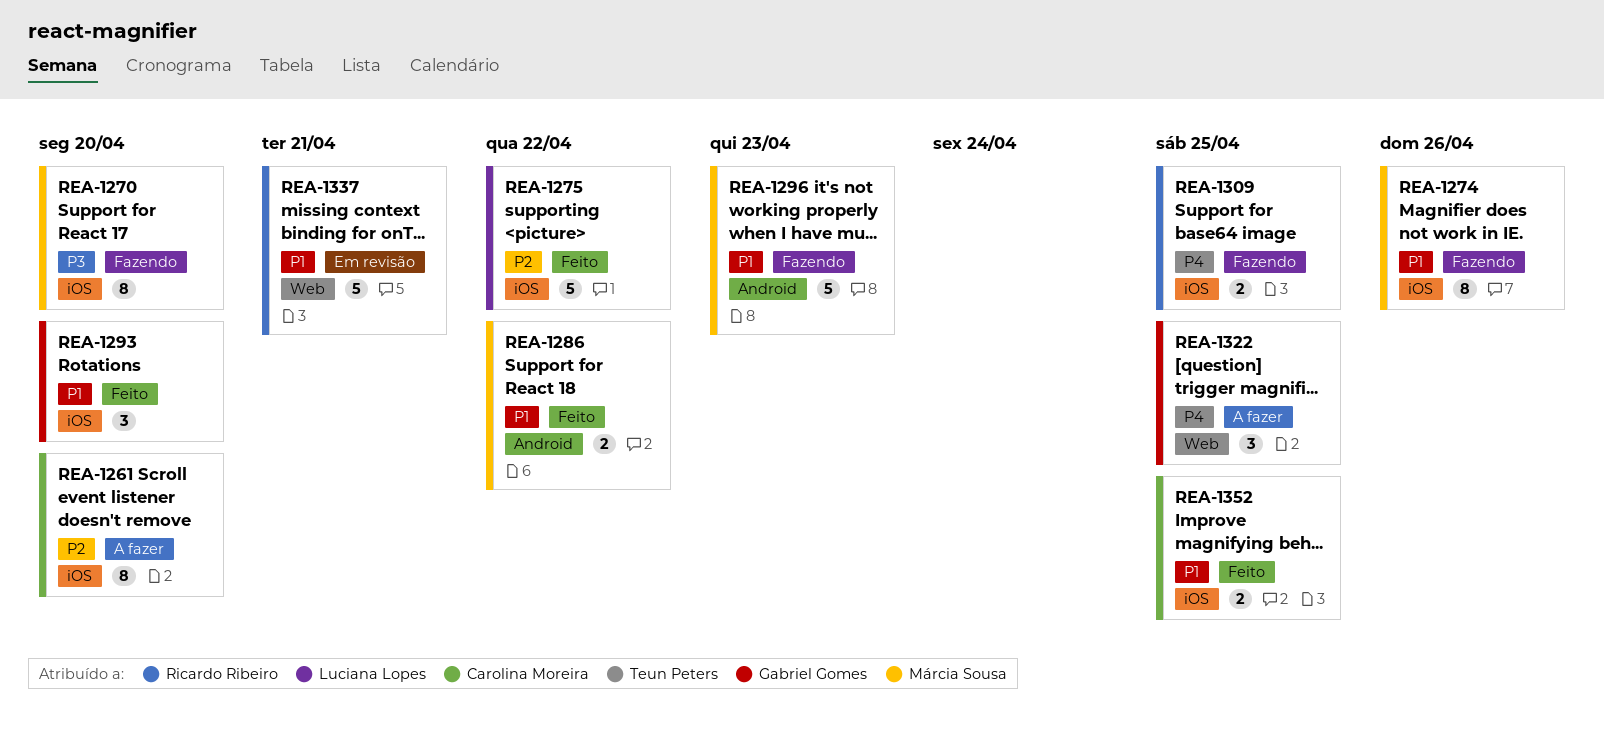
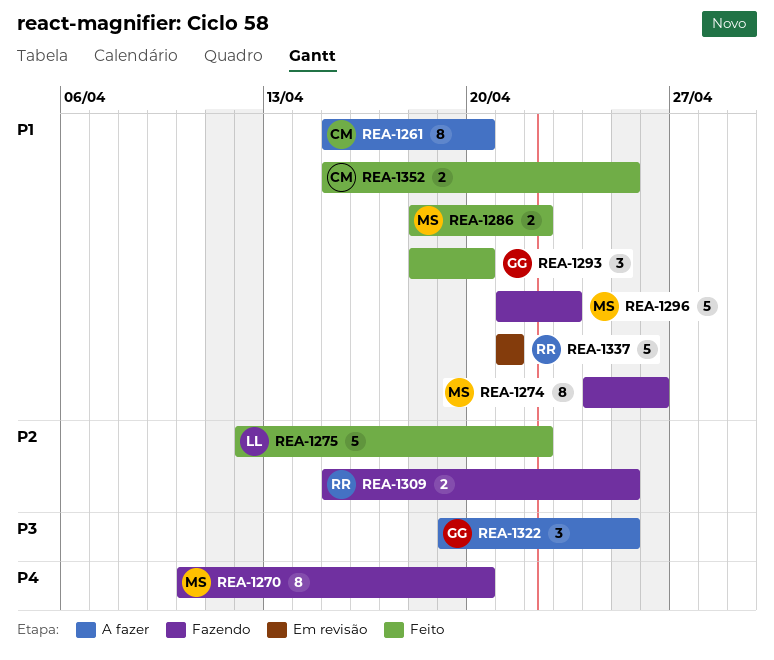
REA-1261, priority: P2 -> P1
REA-1270, priority: P3 -> P4
REA-1309, priority: P4 -> P2
REA-1322, priority: P4 -> P3

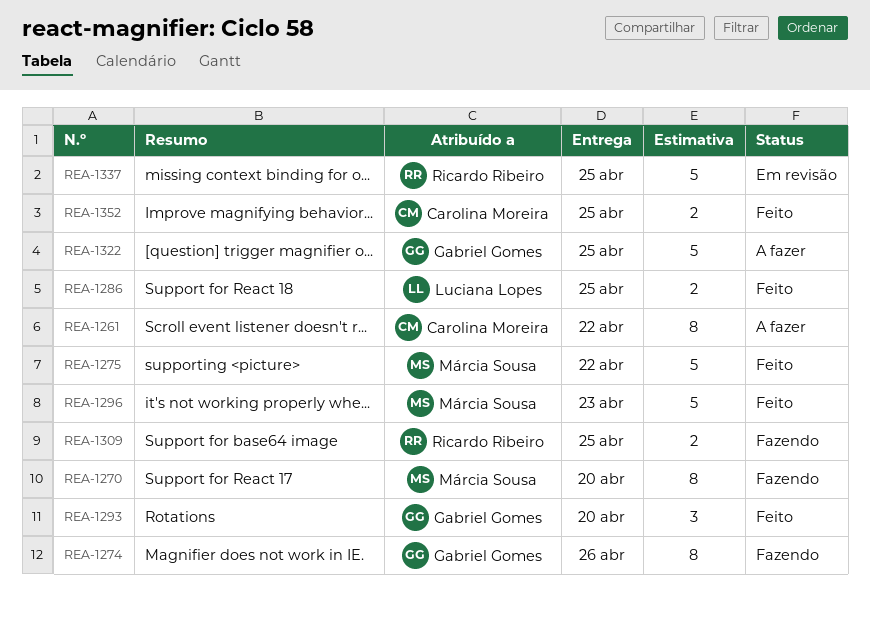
REA-1261, due: Apr 20 -> Apr 22
REA-1274, owner: Márcia Sousa -> Gabriel Gomes
REA-1275, owner: Luciana Lopes -> Márcia Sousa
REA-1286, owner: Márcia Sousa -> Luciana Lopes
REA-1286, due: Apr 22 -> Apr 25
REA-1296, status: Fazendo -> Feito
REA-1322, estimate: 3 -> 5
REA-1337, due: Apr 21 -> Apr 25

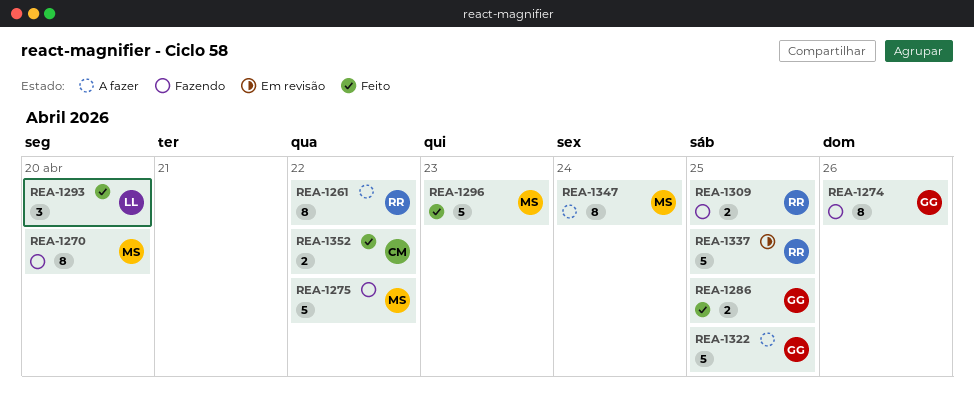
REA-1261, owner: Carolina Moreira -> Ricardo Ribeiro
REA-1275, status: Feito -> Fazendo
REA-1286, owner: Luciana Lopes -> Gabriel Gomes
REA-1293, owner: Gabriel Gomes -> Luciana Lopes
REA-1347: none -> present
REA-1352, due: Apr 25 -> Apr 22

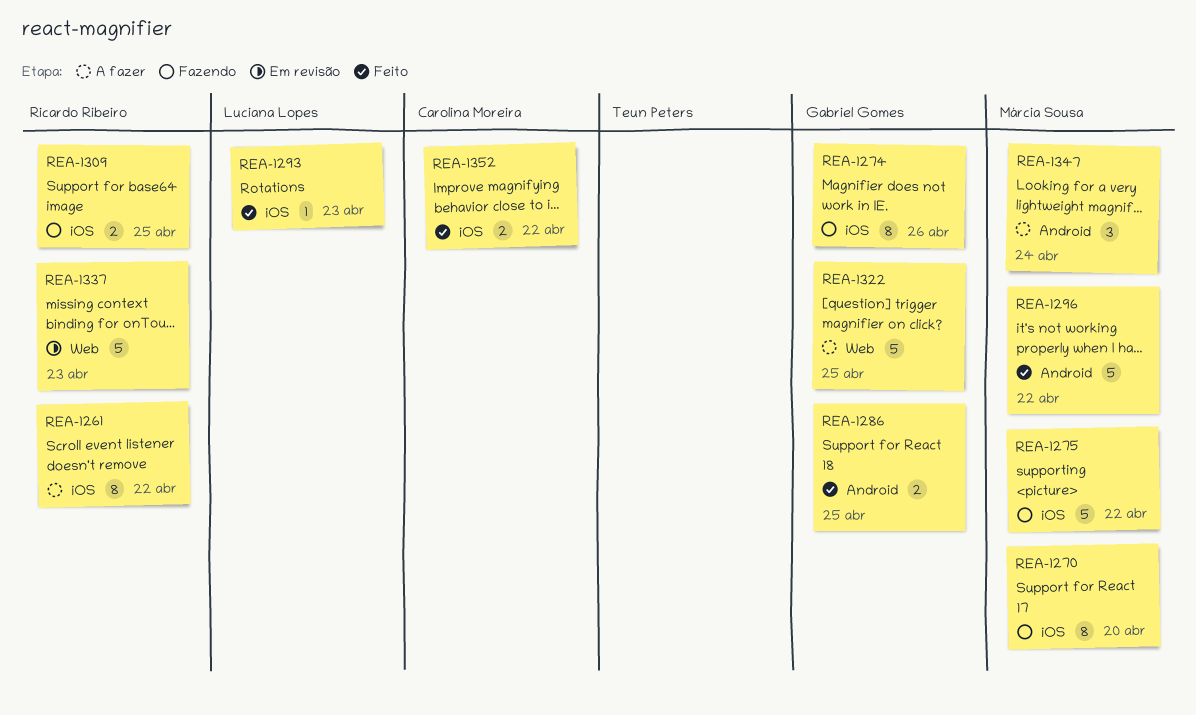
REA-1293, estimate: 3 -> 1
REA-1293, due: Apr 20 -> Apr 23
REA-1296, due: Apr 23 -> Apr 22
REA-1337, due: Apr 25 -> Apr 23
REA-1347, estimate: 8 -> 3

